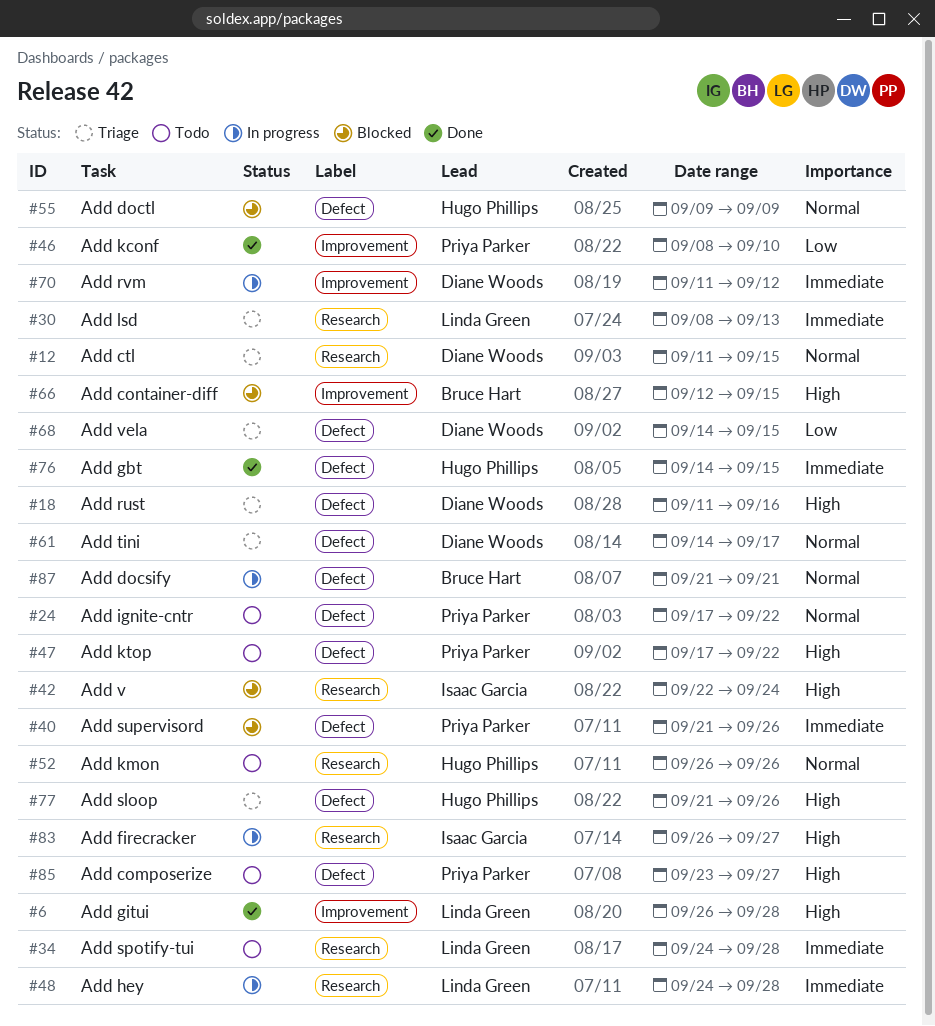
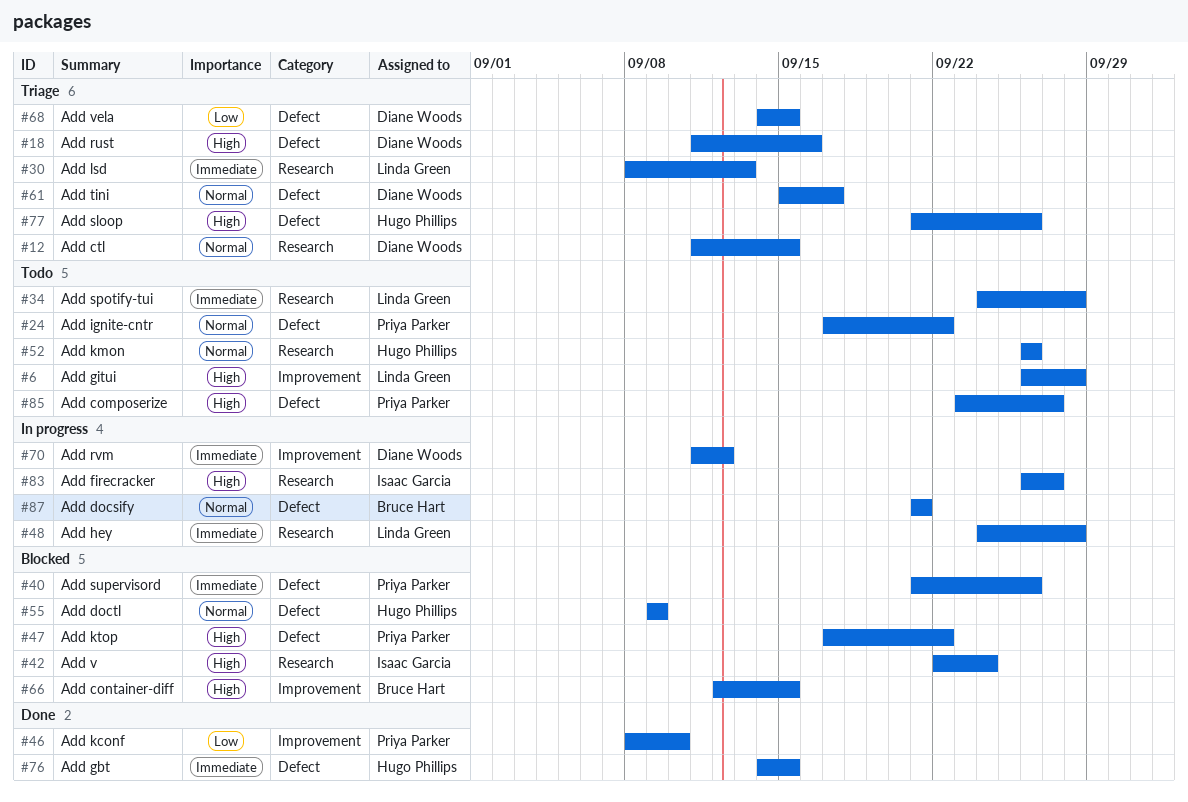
#6, status: Done -> Todo
#47, status: Todo -> Blocked
#61, start: Sep 14 -> Sep 15

